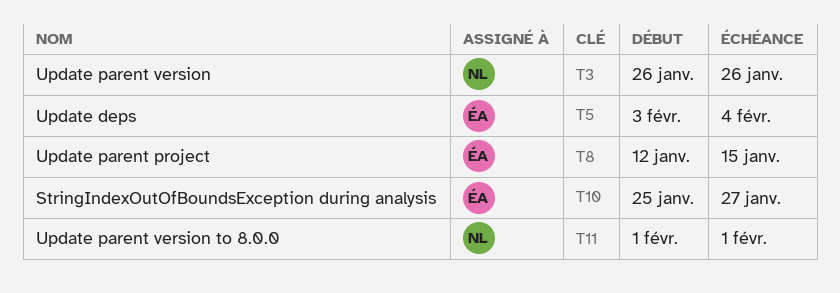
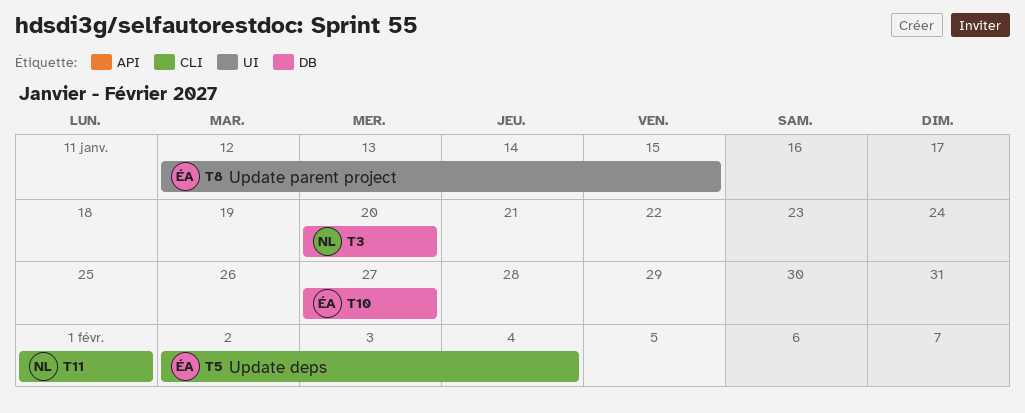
T3, start: Jan 26 -> Jan 20
T3, due: Jan 26 -> Jan 20
T5, start: Feb 3 -> Feb 2
T10, start: Jan 25 -> Jan 27

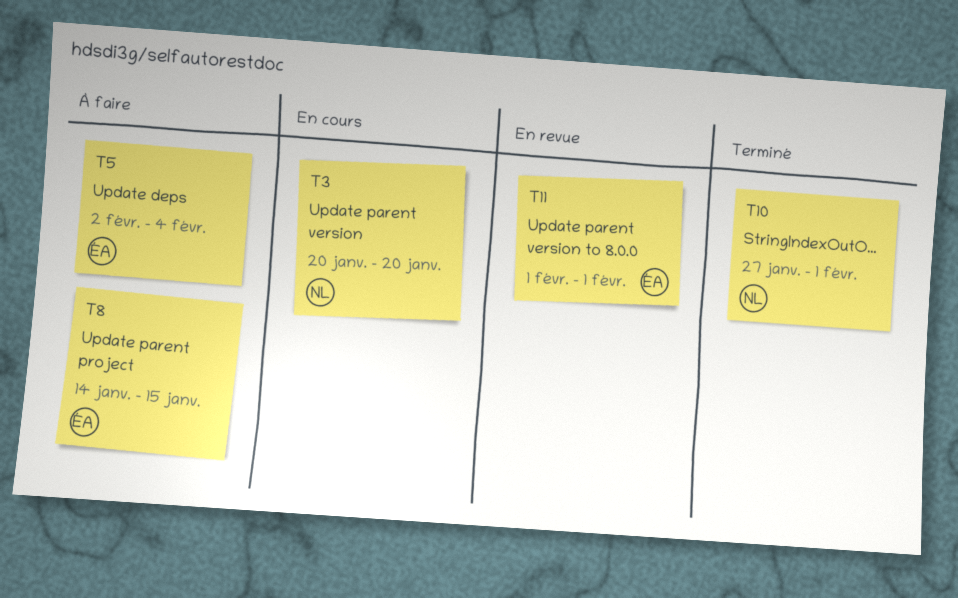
T8, start: Jan 12 -> Jan 14
T10, owner: ÉA -> NL
T10, due: Jan 27 -> Feb 1
T11, owner: NL -> ÉA

